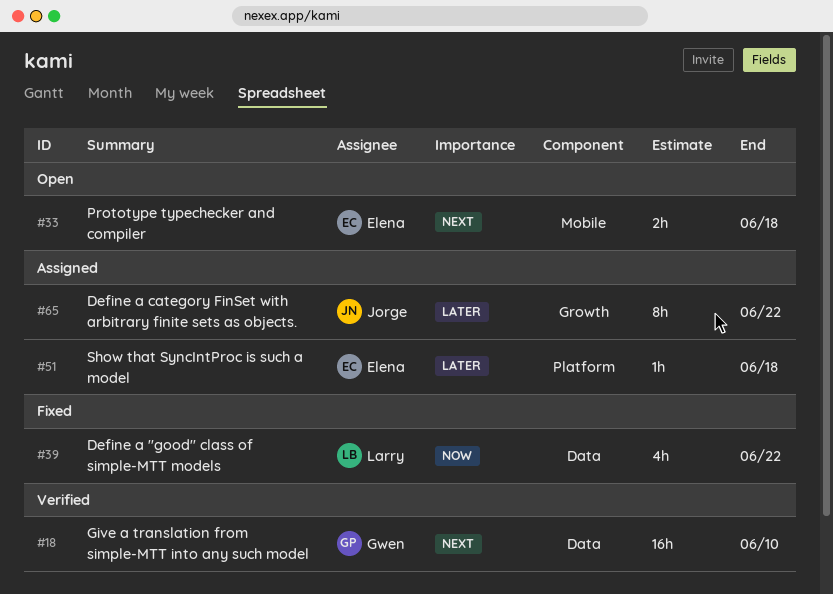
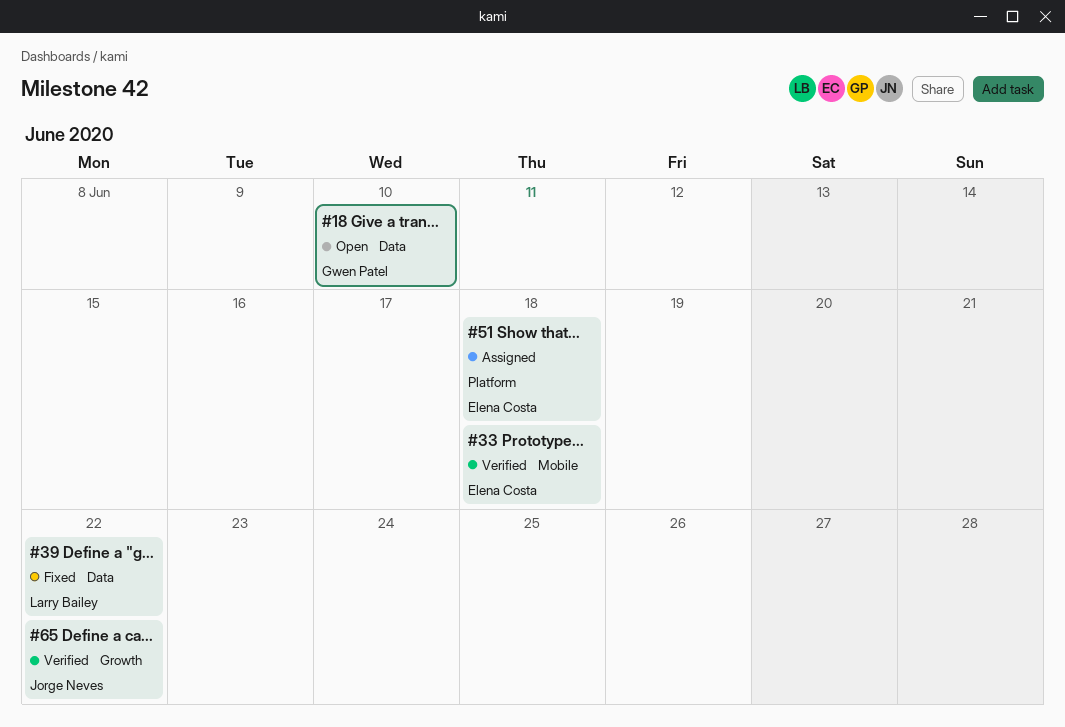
#18, status: Verified -> Open
#33, status: Open -> Verified
#65, status: Assigned -> Verified

